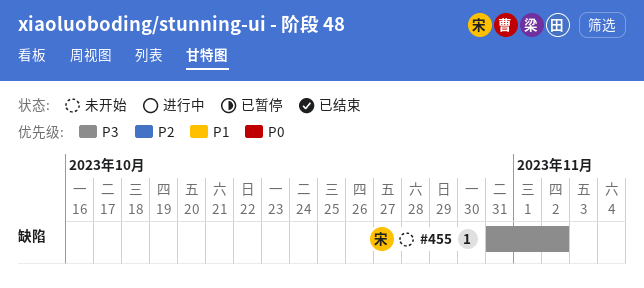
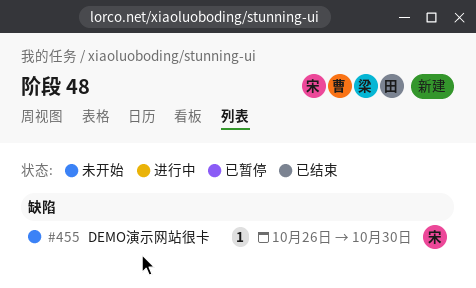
#455, start: Oct 31 -> Oct 26
#455, due: Nov 2 -> Oct 30

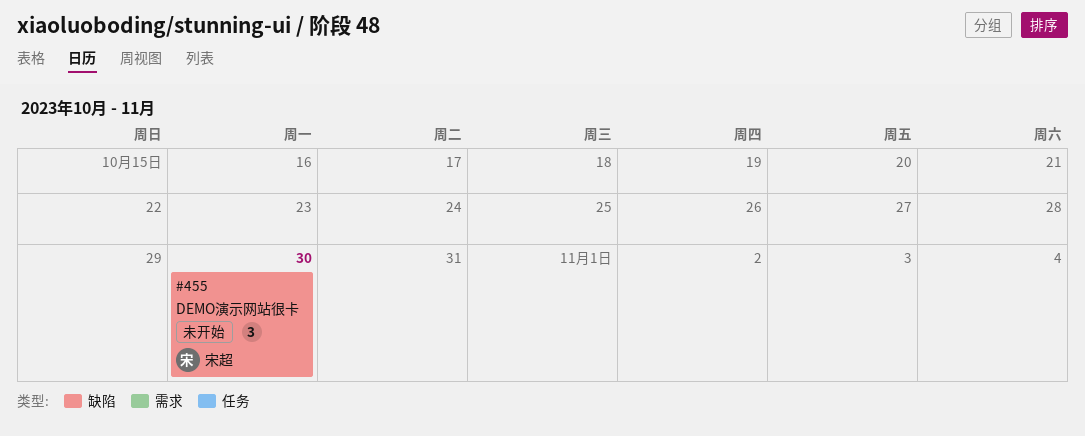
#455, estimate: 1 -> 3

